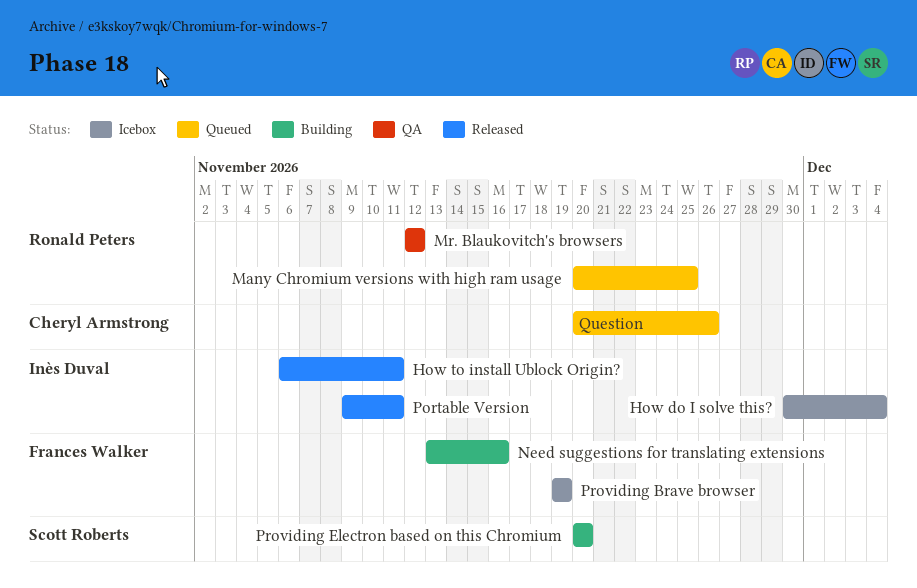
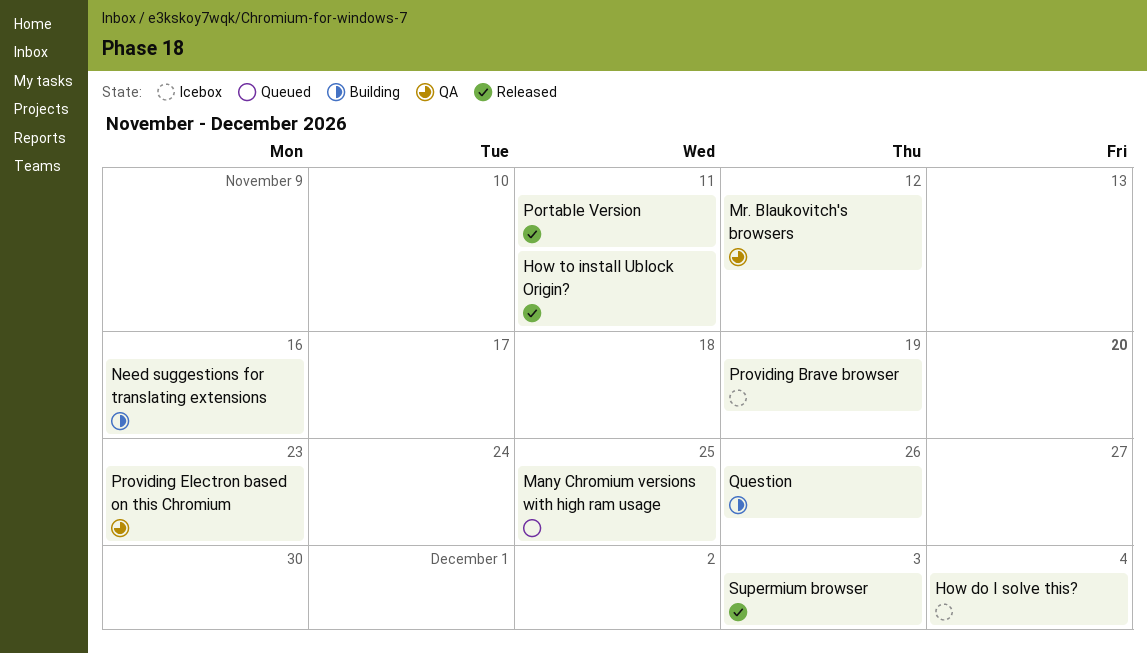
Providing Electron based on this Chromium, status: Building -> QA
Providing Electron based on this Chromium, due: Nov 20 -> Nov 23
Question, status: Queued -> Building
Supermium browser: none -> present

